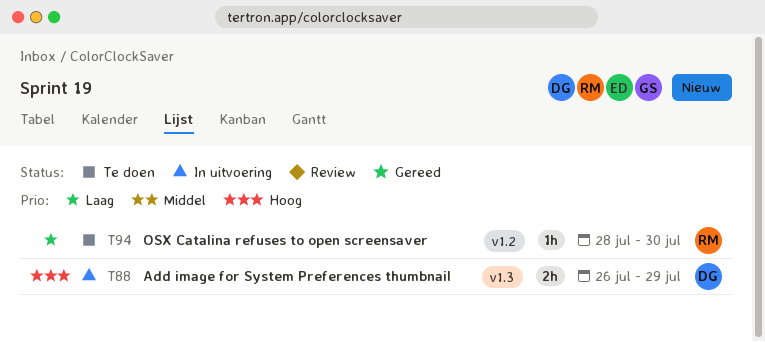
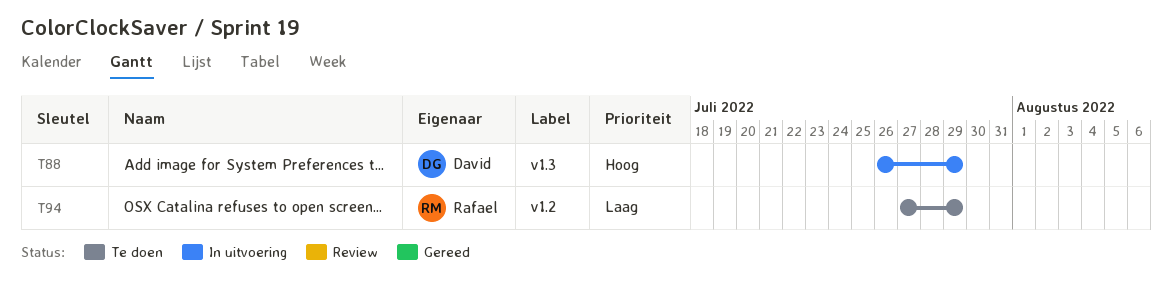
T94, start: Jul 28 -> Jul 27
T94, due: Jul 30 -> Jul 29

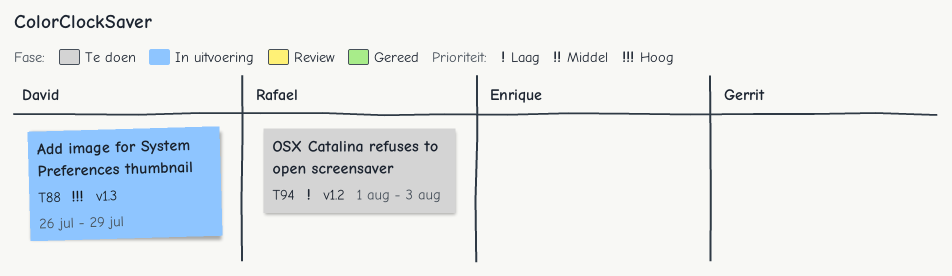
T94, start: Jul 27 -> Aug 1
T94, due: Jul 29 -> Aug 3

